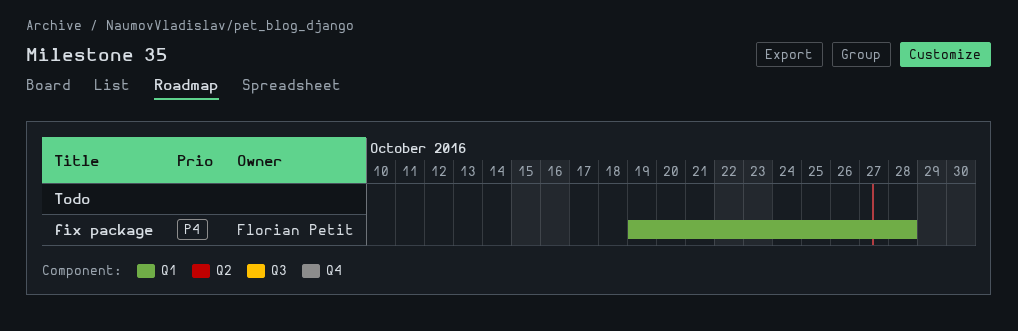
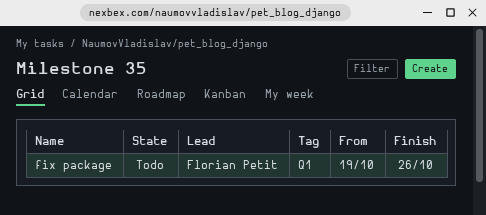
fix package, due: Oct 28 -> Oct 26

